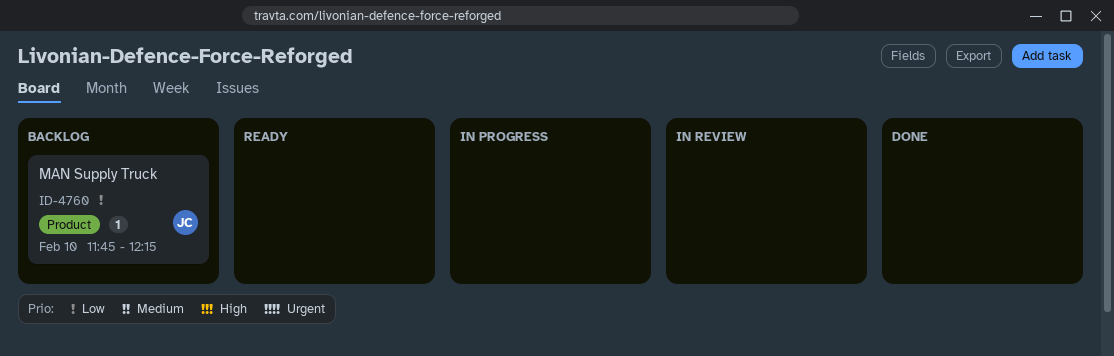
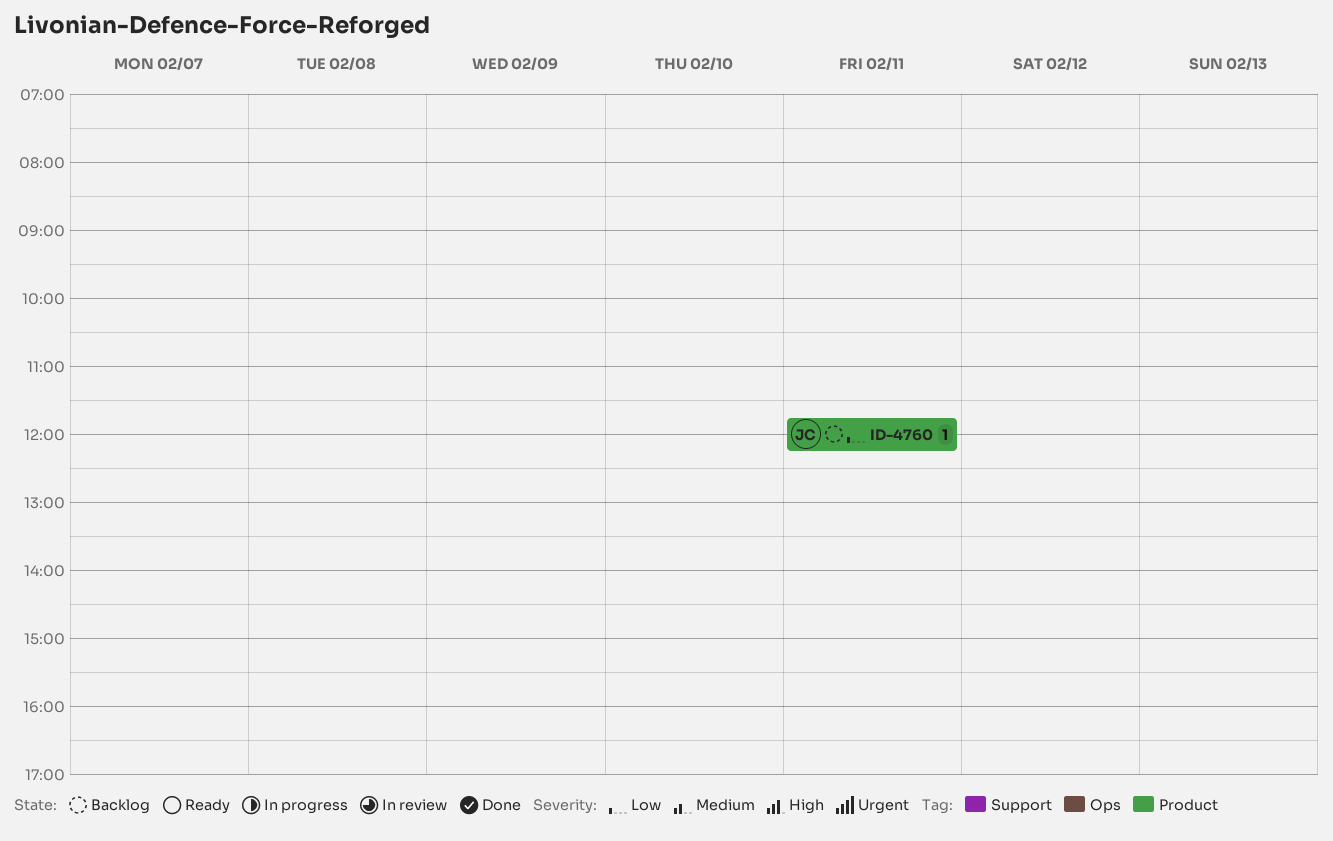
ID-4760, day: Feb 10 -> Feb 11

